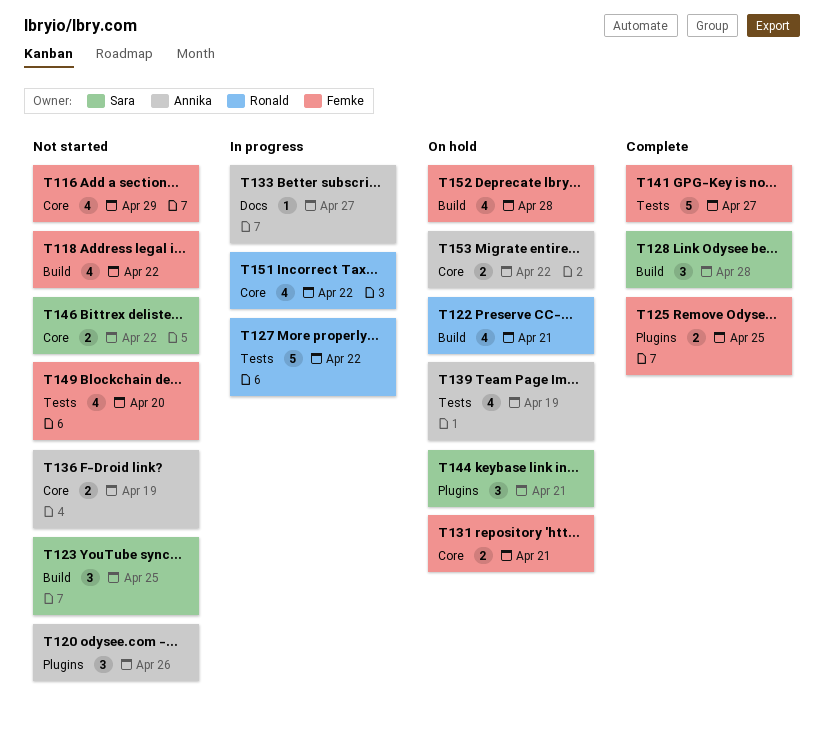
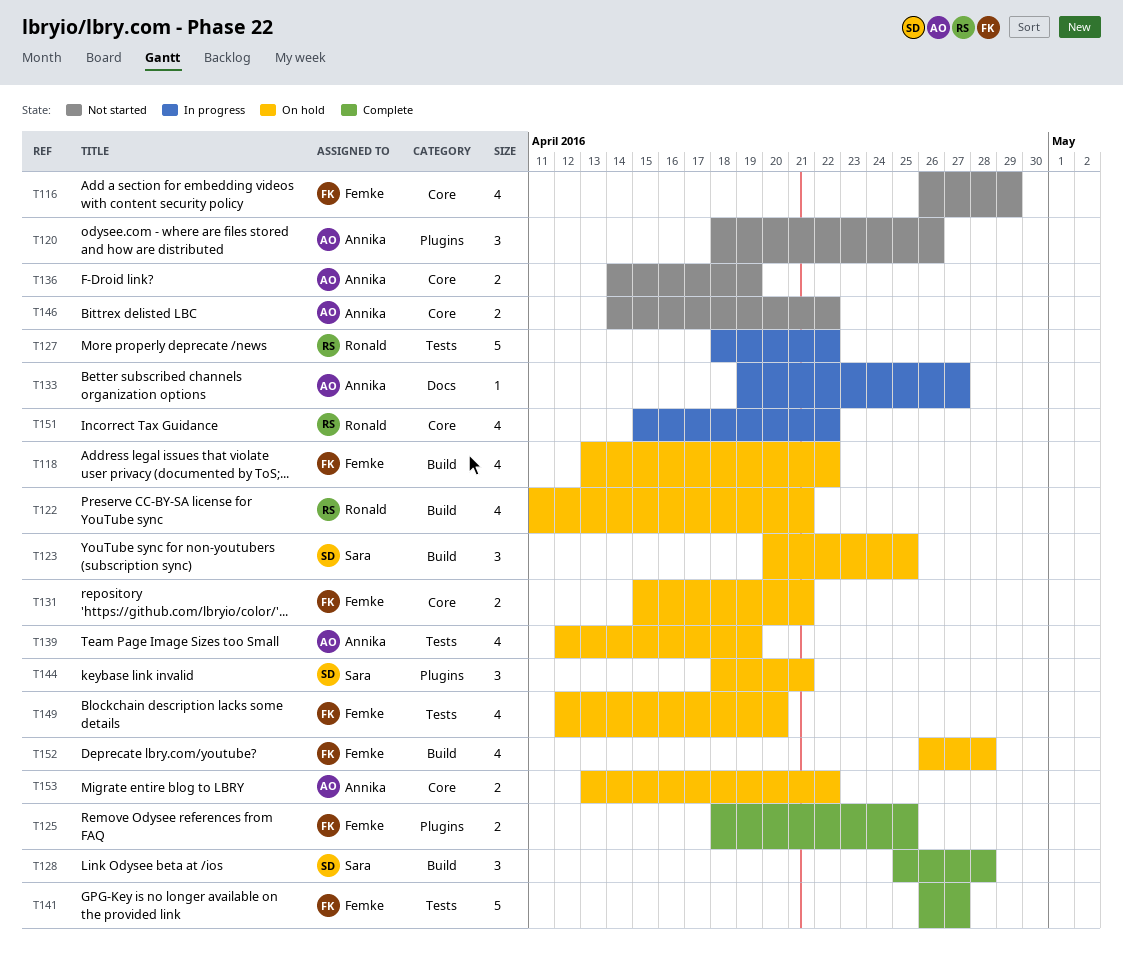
T118, status: Not started -> On hold
T123, status: Not started -> On hold
T146, owner: Sara -> Annika
T149, status: Not started -> On hold

